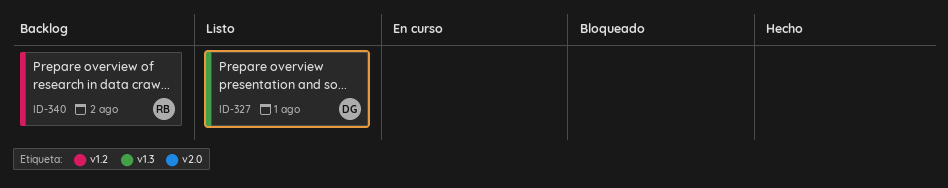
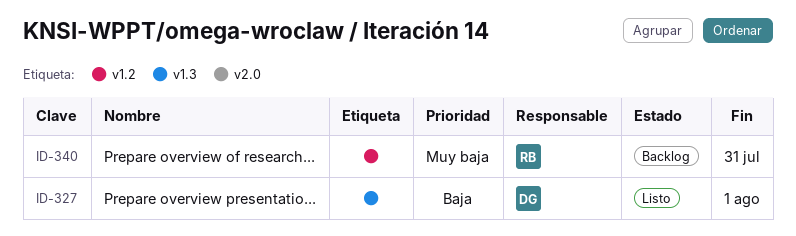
ID-340, due: Aug 2 -> Jul 31

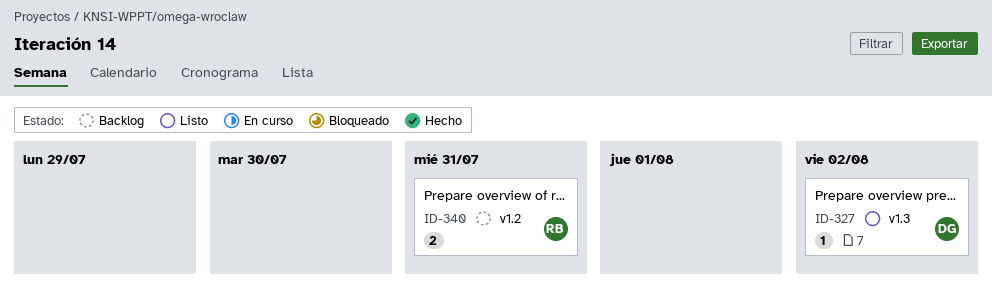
ID-327, due: Aug 1 -> Aug 2

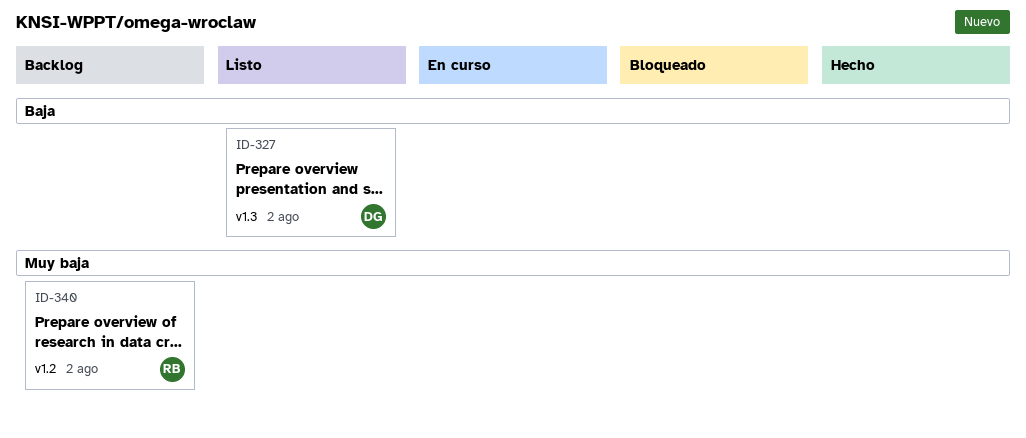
ID-340, due: Jul 31 -> Aug 2

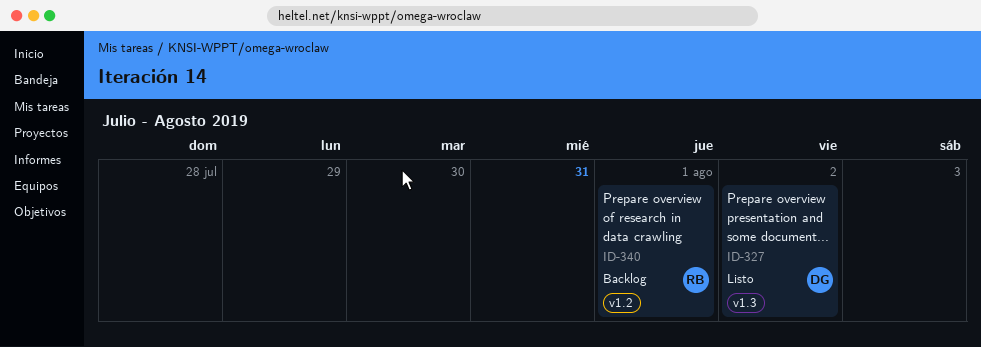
ID-340, due: Aug 2 -> Aug 1

